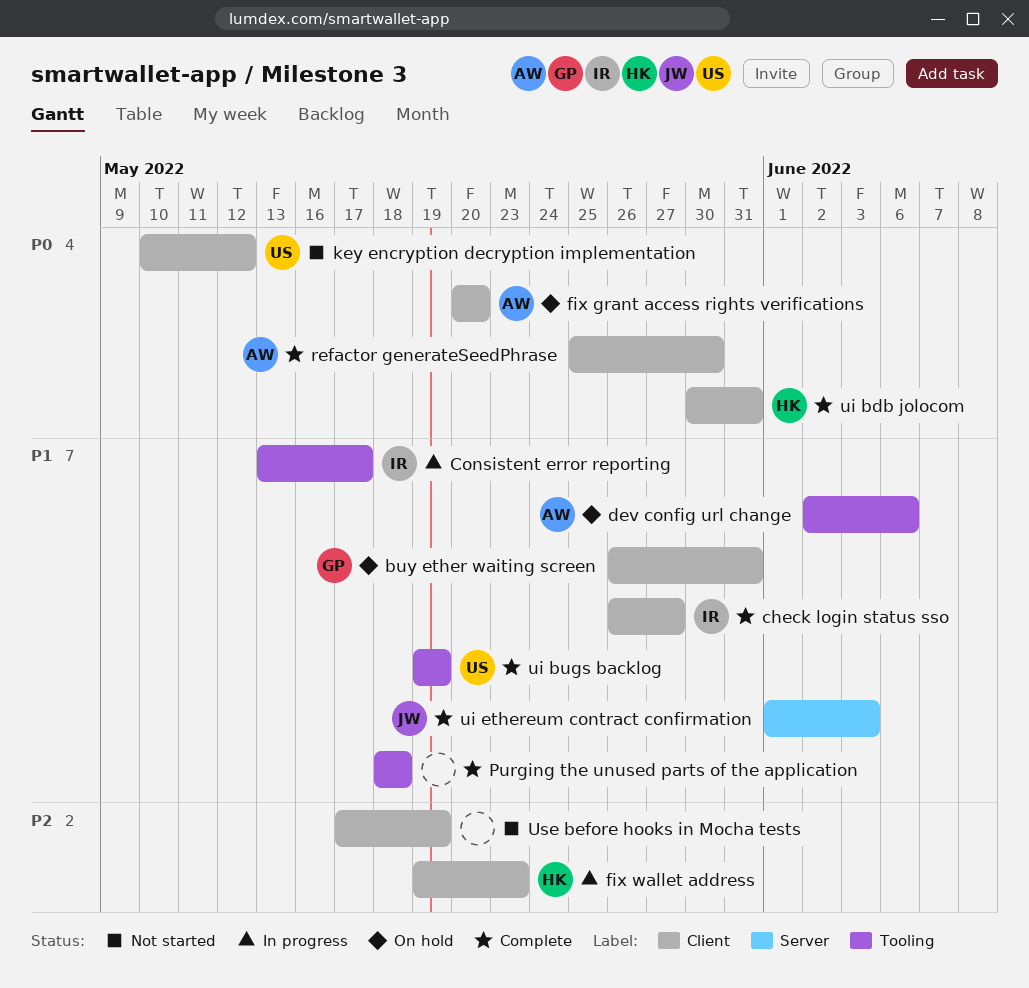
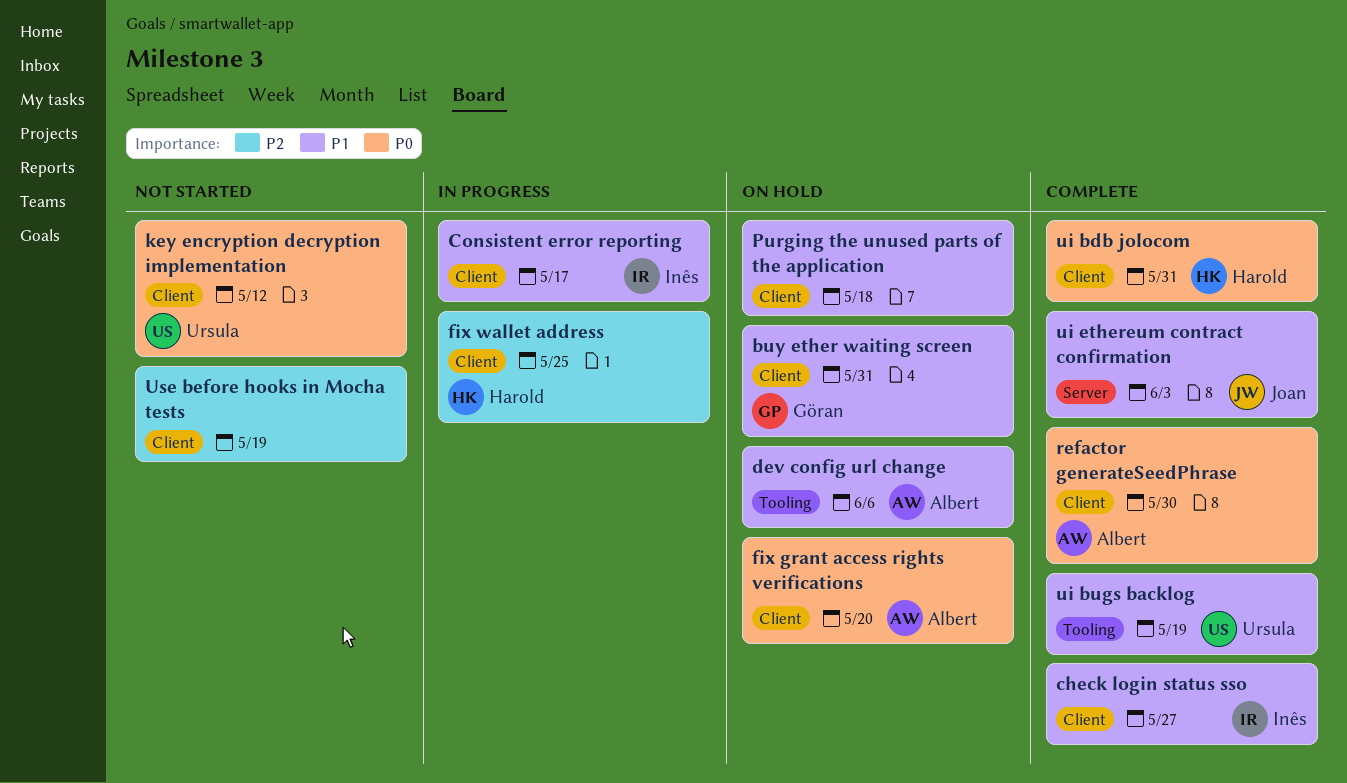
Consistent error reporting, label: Tooling -> Client
fix wallet address, due: May 23 -> May 25
Purging the unused parts of the application, status: Complete -> On hold
Purging the unused parts of the application, label: Tooling -> Client

